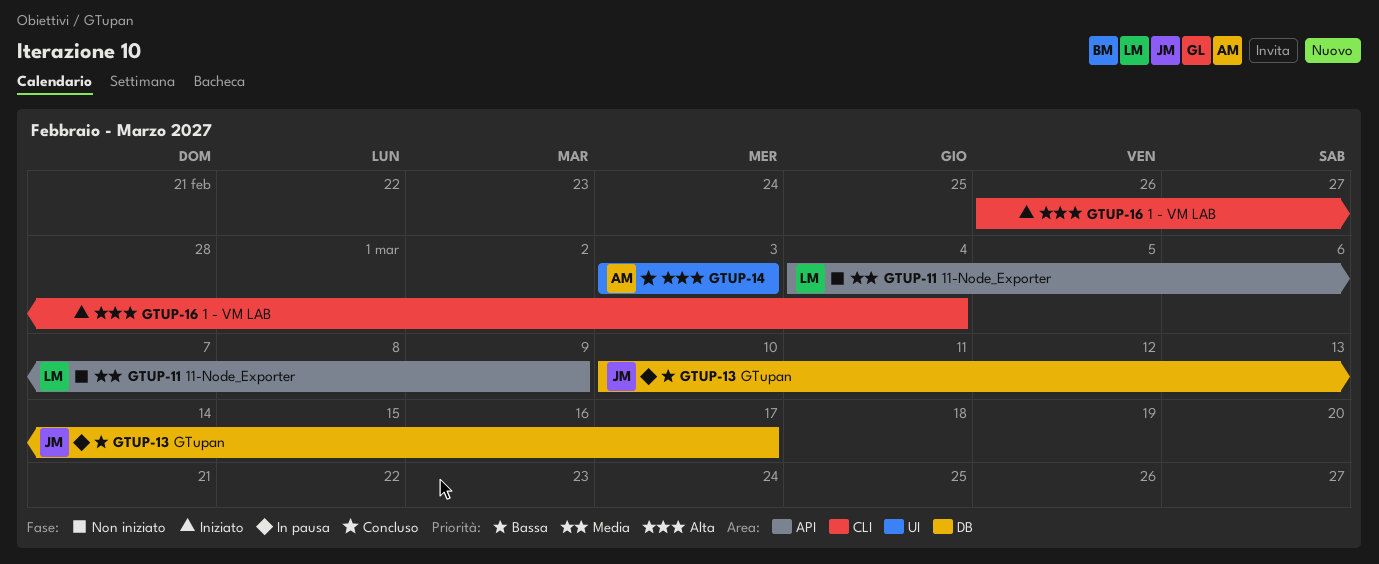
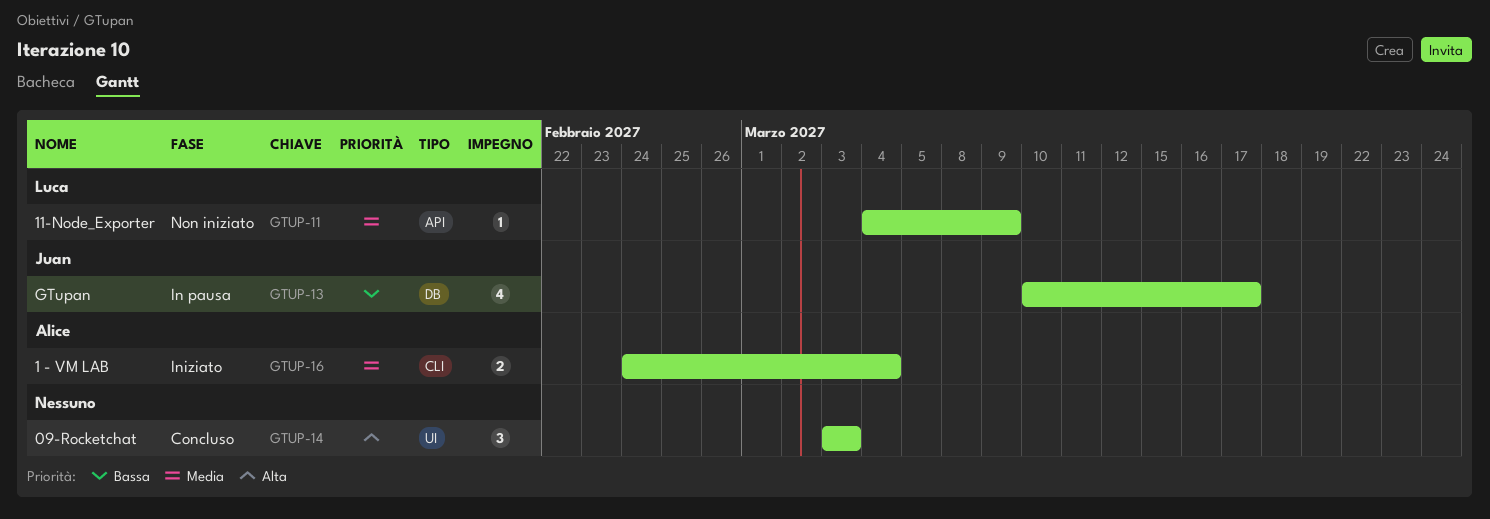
GTUP-14, owner: Alice -> none
GTUP-16, owner: none -> Alice
GTUP-16, priority: Alta -> Media
GTUP-16, start: Feb 26 -> Feb 24

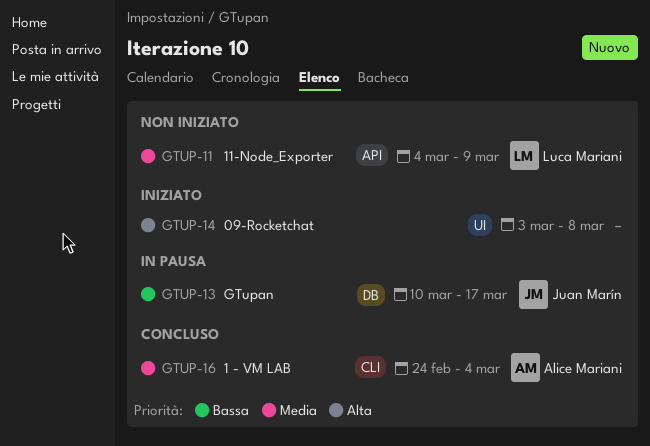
GTUP-14, status: Concluso -> Iniziato
GTUP-14, due: Mar 3 -> Mar 8
GTUP-16, status: Iniziato -> Concluso

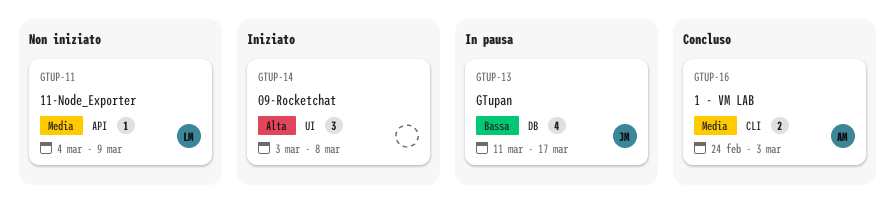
GTUP-13, start: Mar 10 -> Mar 11
GTUP-16, due: Mar 4 -> Mar 3

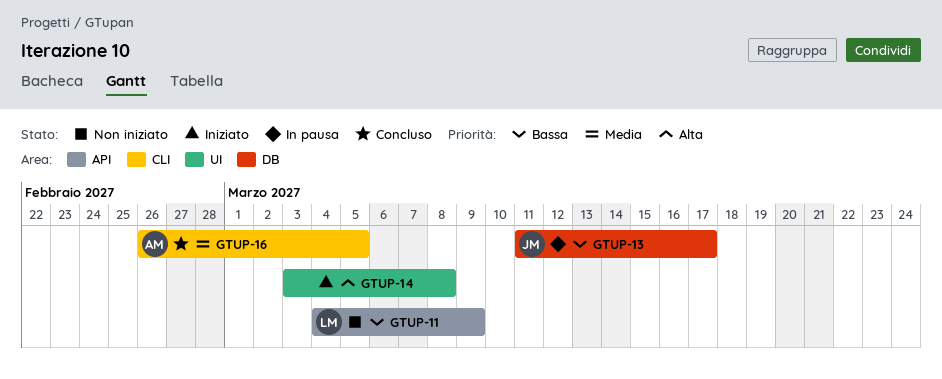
GTUP-11, priority: Media -> Bassa
GTUP-16, start: Feb 24 -> Feb 26
GTUP-16, due: Mar 3 -> Mar 5

